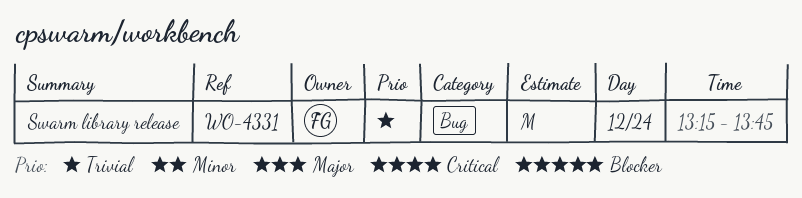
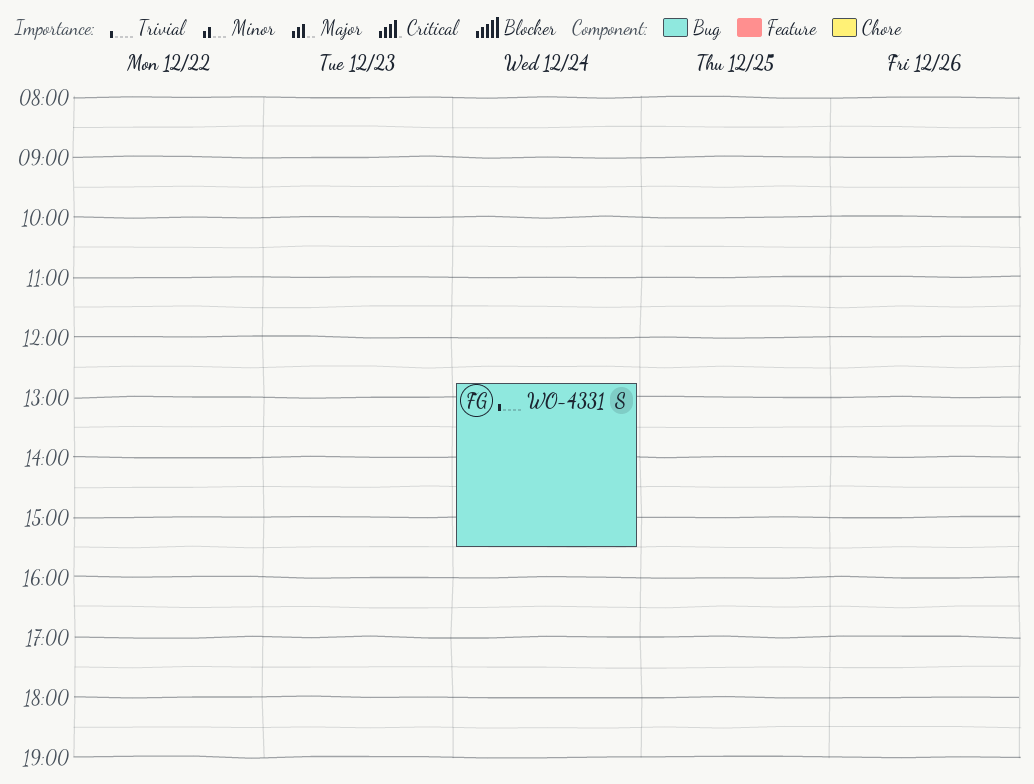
WO-4331, estimate: M -> S
WO-4331, begins: 13:15 -> 12:45
WO-4331, ends: 13:45 -> 15:30

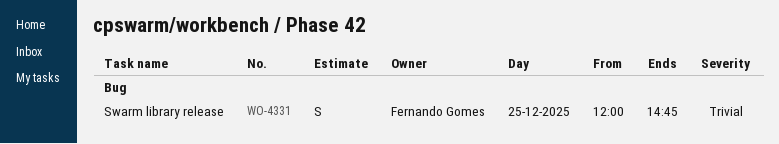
WO-4331, day: Dec 24 -> Dec 25
WO-4331, begins: 12:45 -> 12:00
WO-4331, ends: 15:30 -> 14:45

